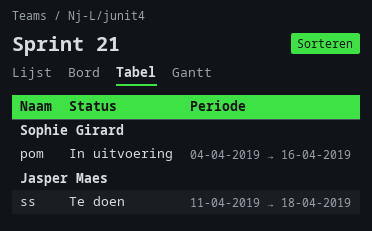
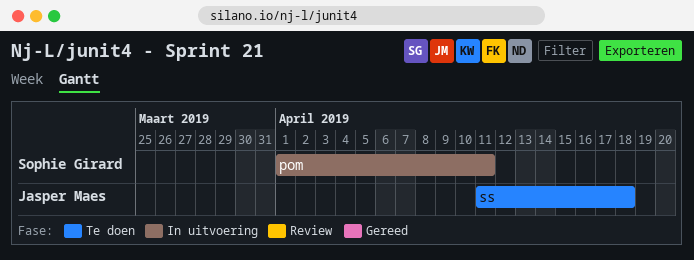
pom, start: Apr 4 -> Apr 1
pom, due: Apr 16 -> Apr 11

